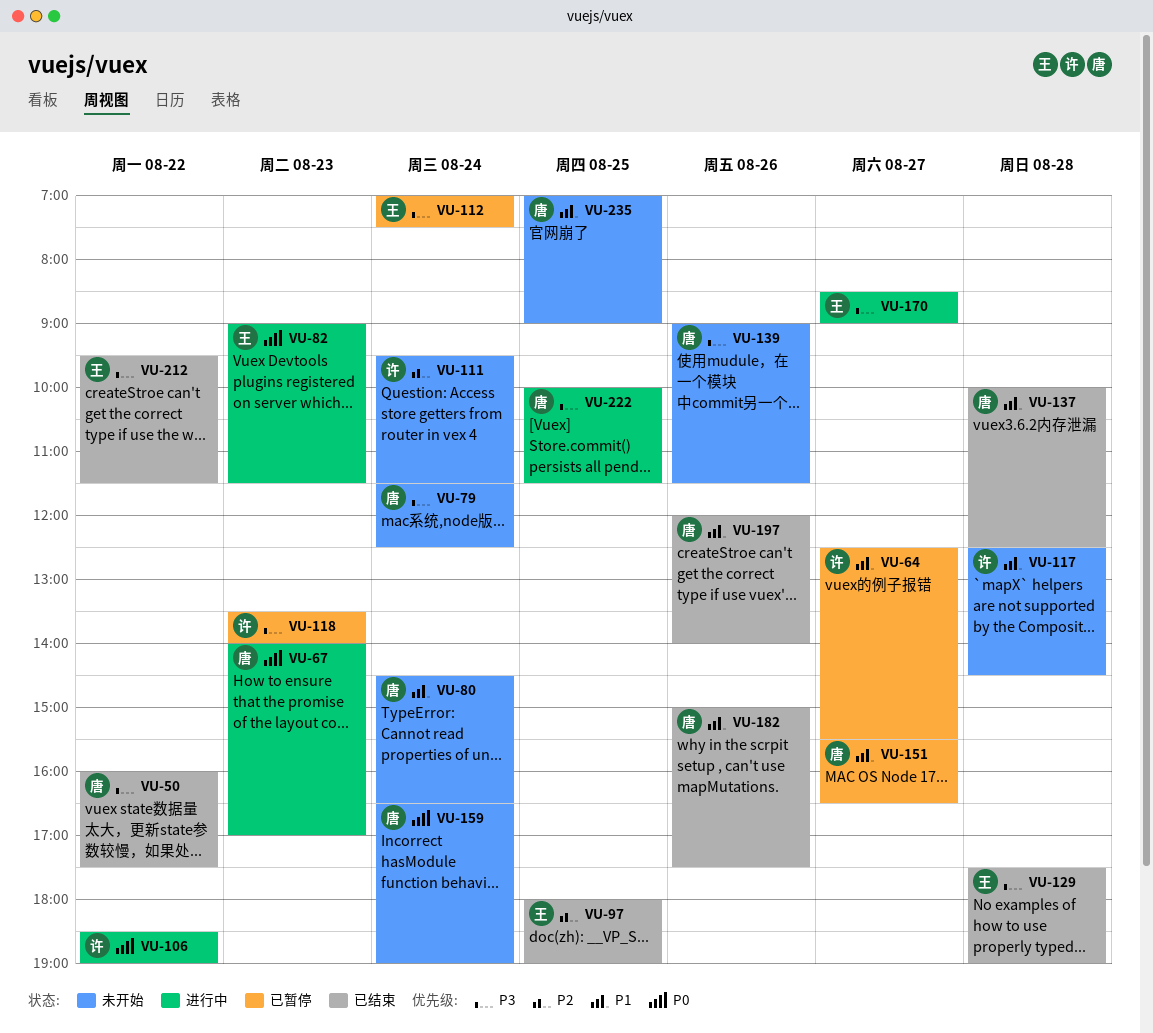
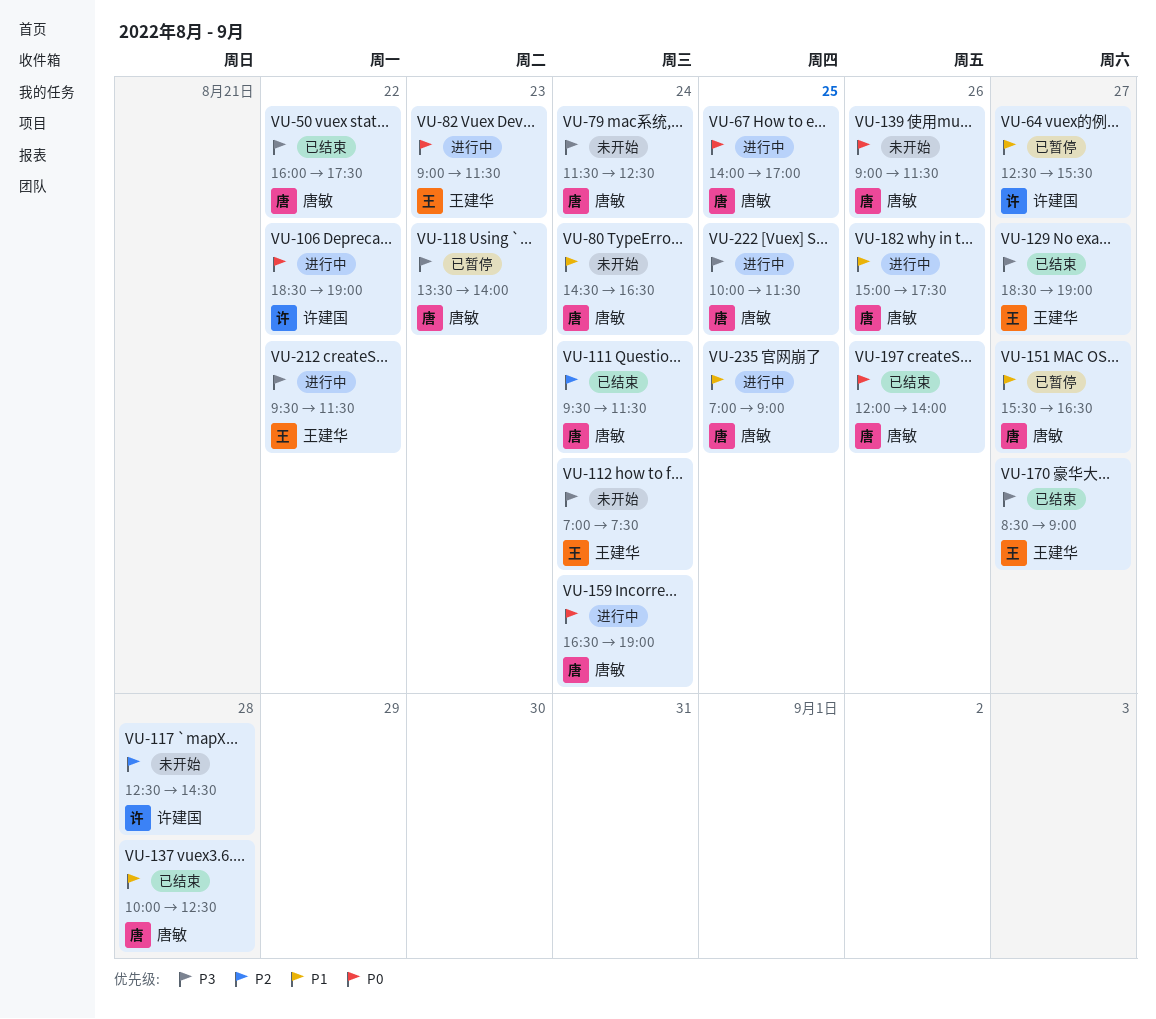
VU-67, day: Aug 23 -> Aug 25
VU-97: present -> none
VU-111, status: 未开始 -> 已结束
VU-111, owner: 许建国 -> 唐敏
VU-112, status: 已暂停 -> 未开始
VU-117, priority: P1 -> P2
VU-118, owner: 许建国 -> 唐敏
VU-129, day: Aug 28 -> Aug 27
VU-129, begins: 17:30 -> 18:30
VU-139, priority: P3 -> P0
VU-159, status: 未开始 -> 进行中
VU-170, status: 进行中 -> 已结束
VU-182, status: 已结束 -> 进行中
VU-197, priority: P1 -> P0
VU-212, status: 已结束 -> 进行中
VU-235, status: 未开始 -> 进行中

